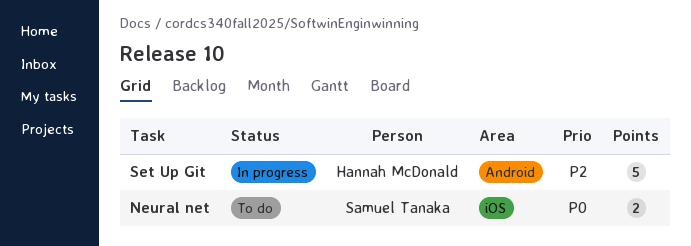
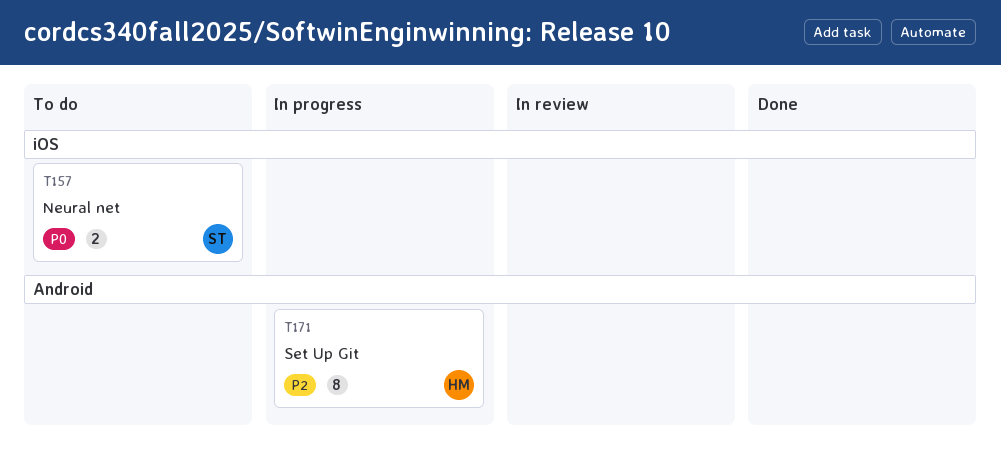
Set Up Git, estimate: 5 -> 8

